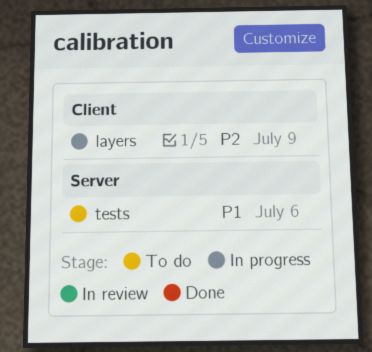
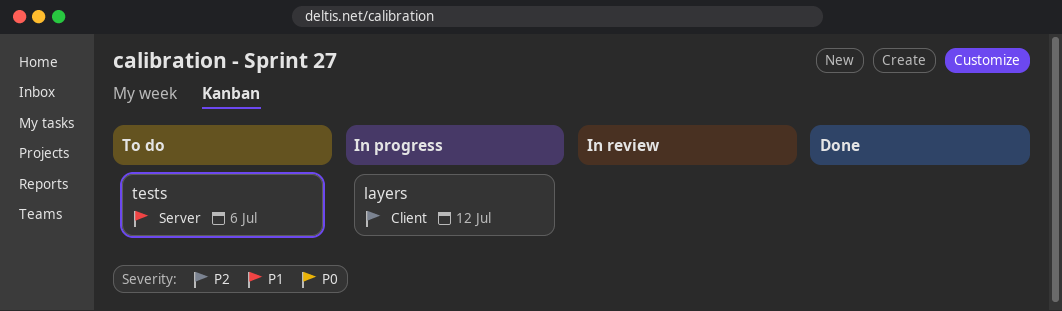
layers, due: Jul 9 -> Jul 12

